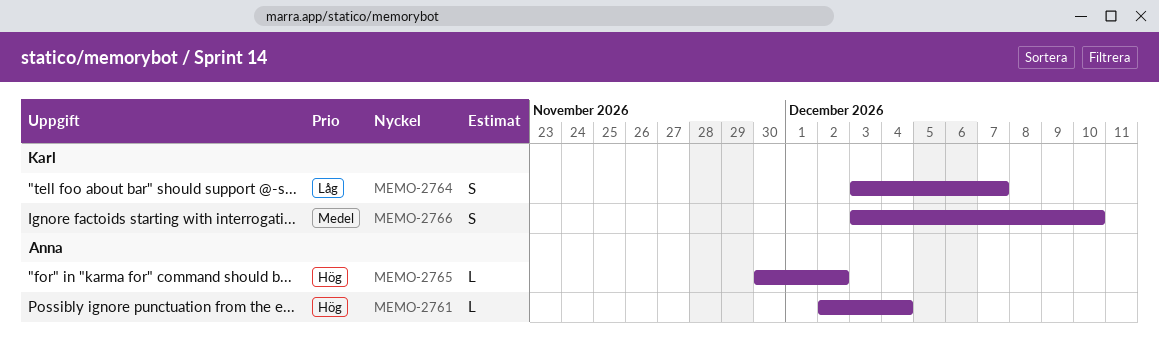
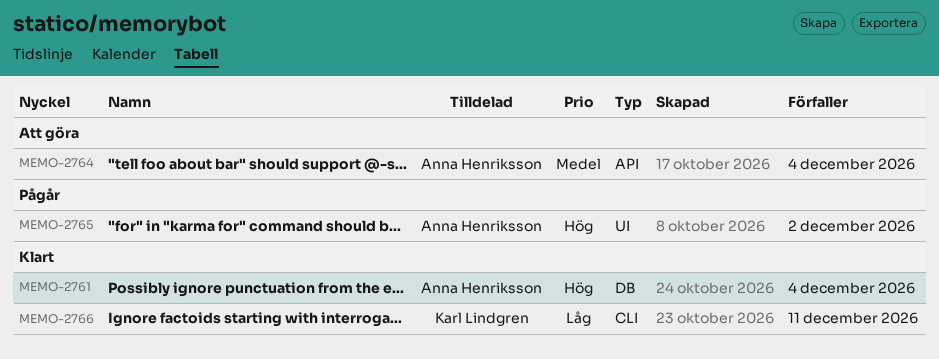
MEMO-2764, owner: Karl Lindgren -> Anna Henriksson
MEMO-2764, priority: Låg -> Medel
MEMO-2764, due: Dec 7 -> Dec 4
MEMO-2766, priority: Medel -> Låg
MEMO-2766, due: Dec 10 -> Dec 11

